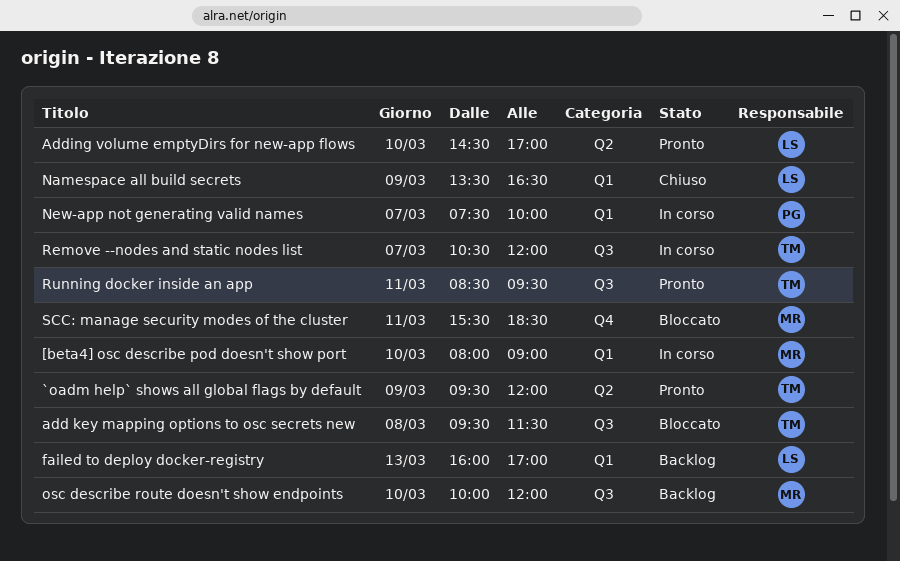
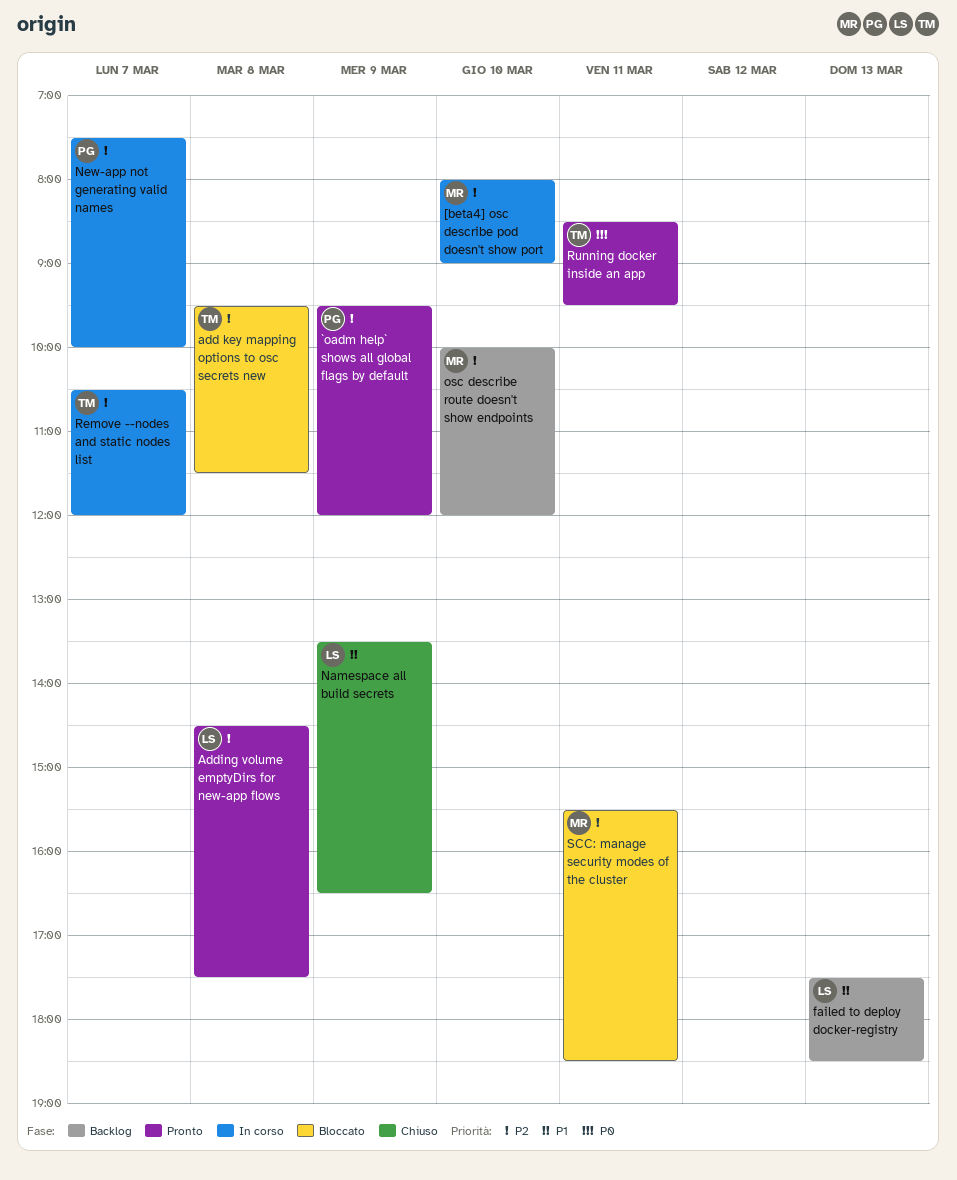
`oadm help` shows all global flags by default, owner: TM -> PG
Adding volume emptyDirs for new-app flows, day: Mar 10 -> Mar 8
Adding volume emptyDirs for new-app flows, ends: 17:00 -> 17:30
failed to deploy docker-registry, begins: 16:00 -> 17:30
failed to deploy docker-registry, ends: 17:00 -> 18:30

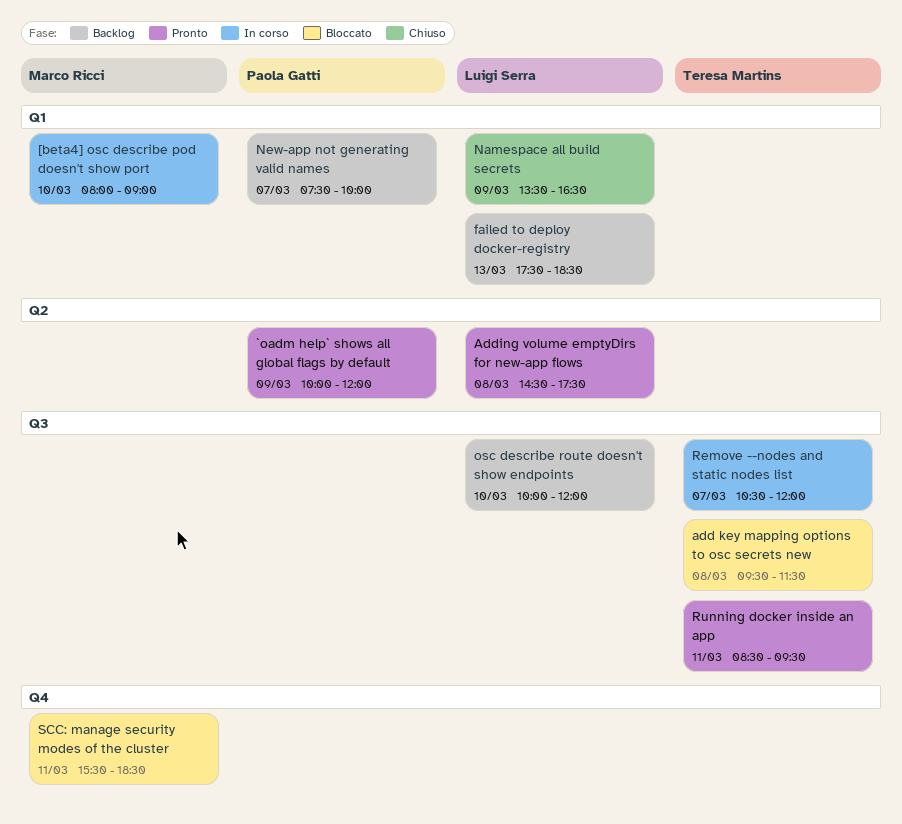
`oadm help` shows all global flags by default, begins: 09:30 -> 10:00
New-app not generating valid names, status: In corso -> Backlog
osc describe route doesn't show endpoints, owner: Marco Ricci -> Luigi Serra

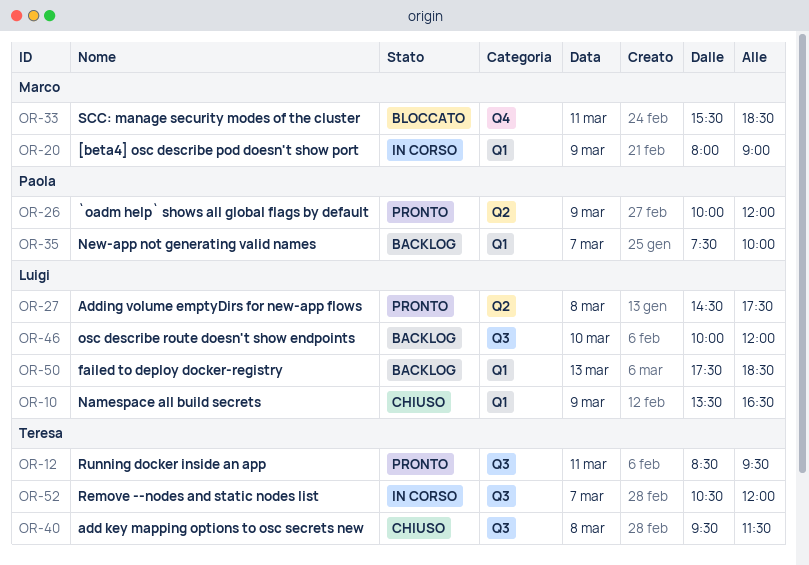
[beta4] osc describe pod doesn't show port, day: Mar 10 -> Mar 9
add key mapping options to osc secrets new, status: Bloccato -> Chiuso

